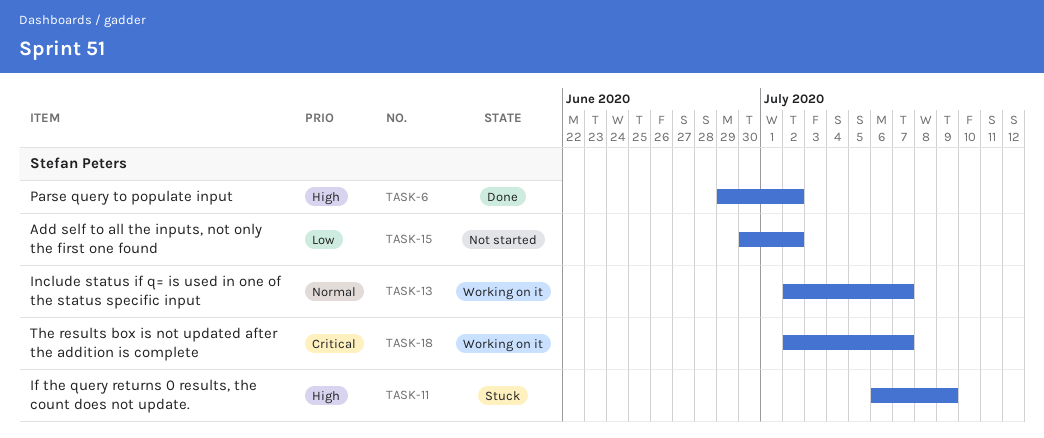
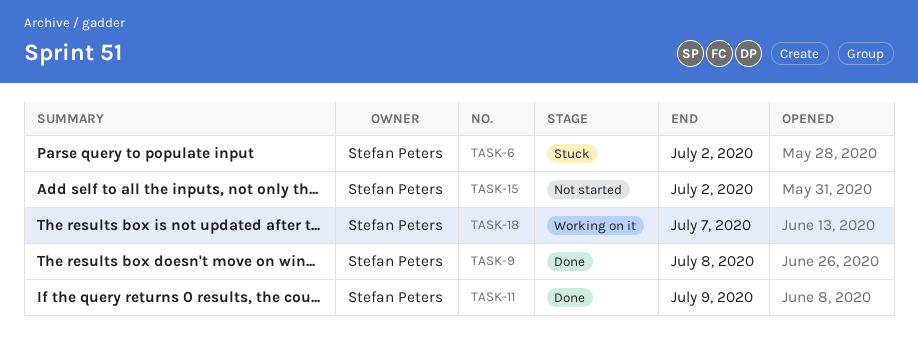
TASK-6, status: Done -> Stuck
TASK-9: none -> present
TASK-11, status: Stuck -> Done
TASK-13: present -> none

